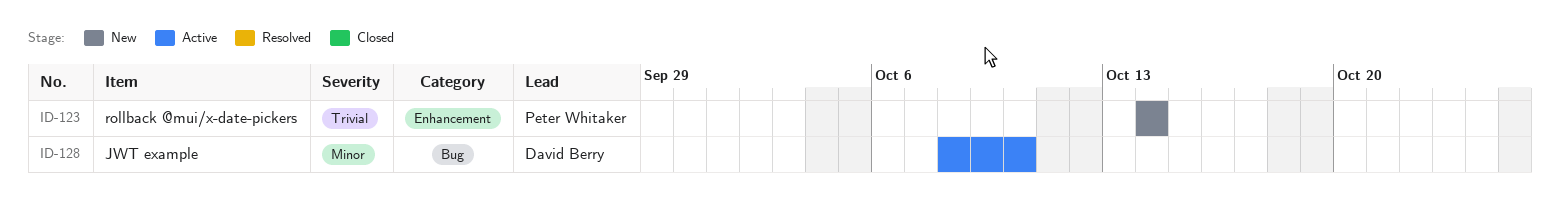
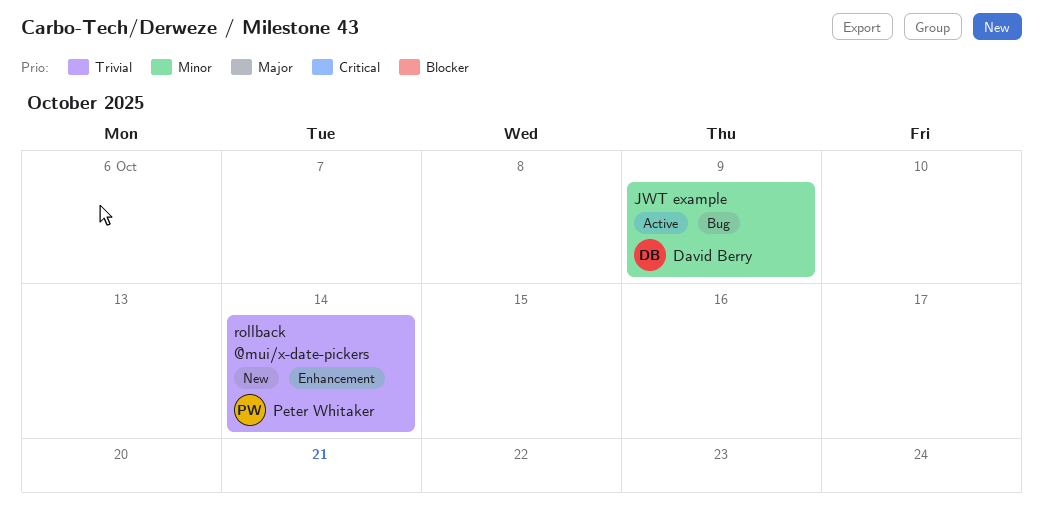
JWT example, due: Oct 10 -> Oct 9

